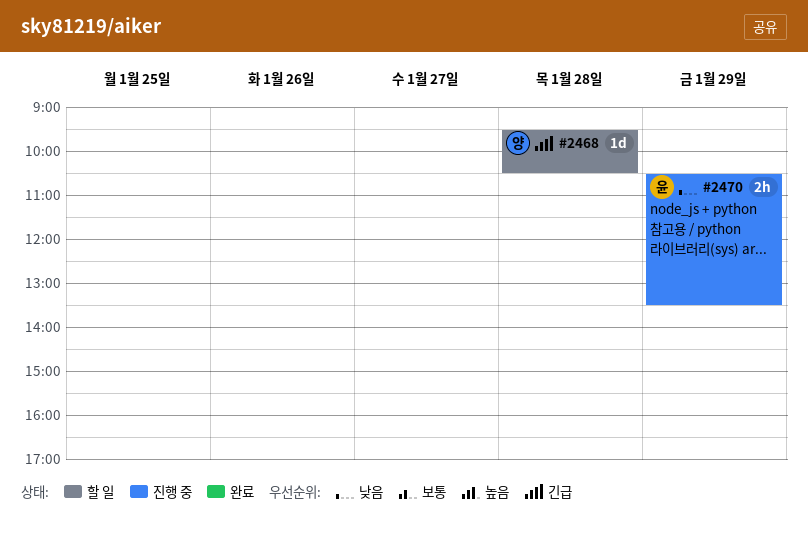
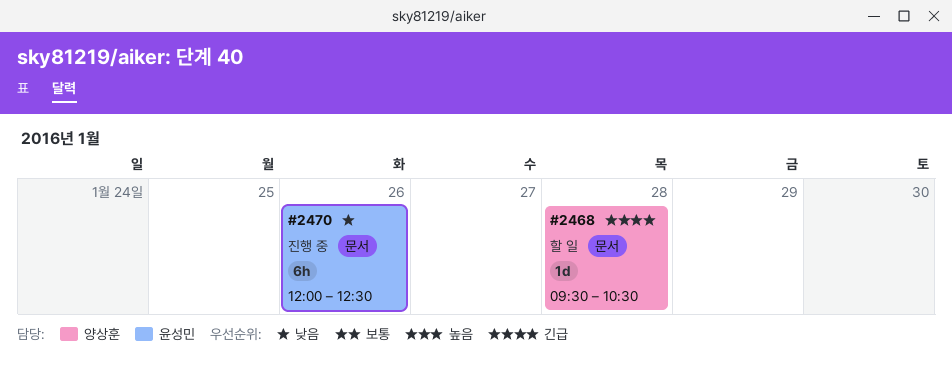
#2470, estimate: 2h -> 6h
#2470, day: Jan 29 -> Jan 26
#2470, begins: 10:30 -> 12:00
#2470, ends: 13:30 -> 12:30

